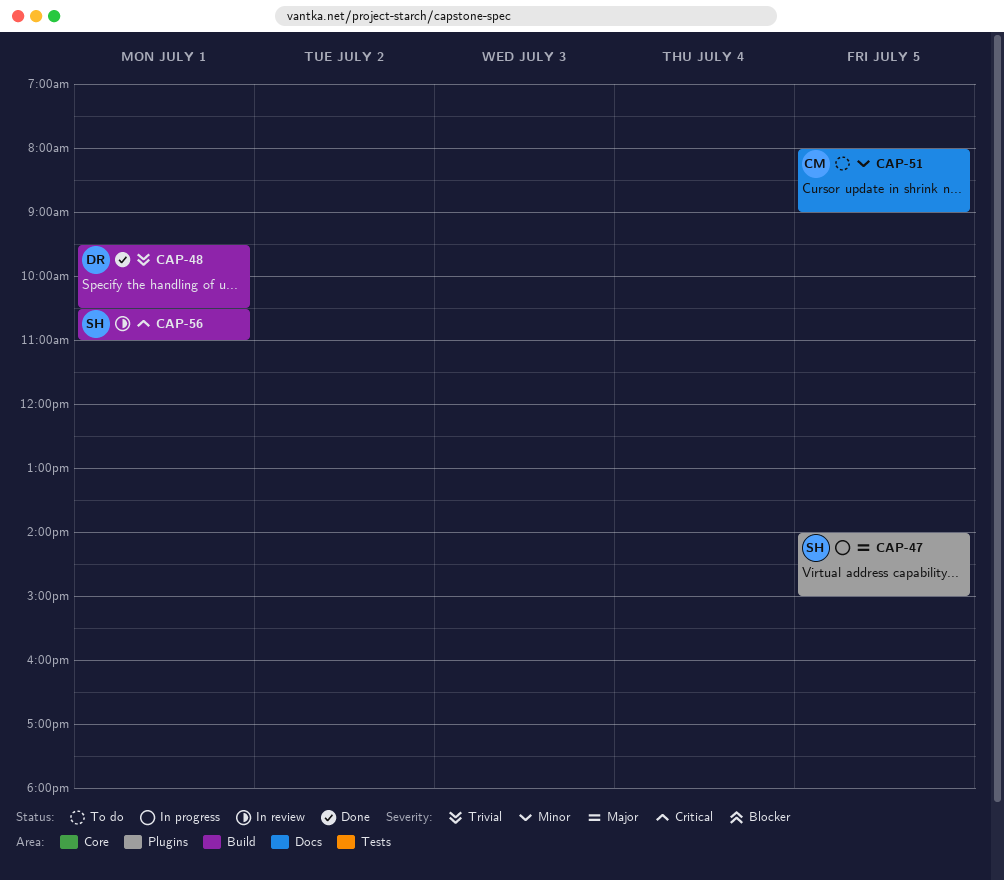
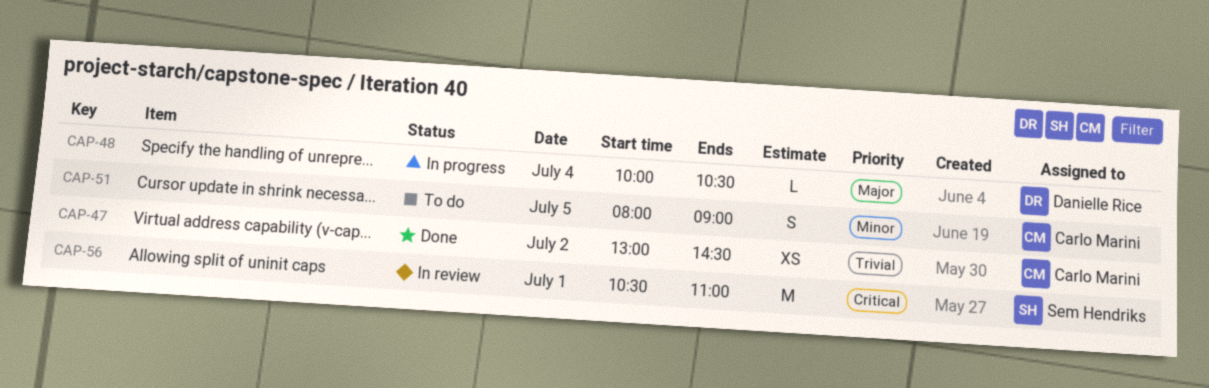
CAP-47, status: In progress -> Done
CAP-47, owner: Sem Hendriks -> Carlo Marini
CAP-47, priority: Major -> Trivial
CAP-47, day: Jul 5 -> Jul 2
CAP-47, begins: 14:00 -> 13:00
CAP-47, ends: 15:00 -> 14:30
CAP-48, status: Done -> In progress
CAP-48, priority: Trivial -> Major
CAP-48, day: Jul 1 -> Jul 4
CAP-48, begins: 09:30 -> 10:00

